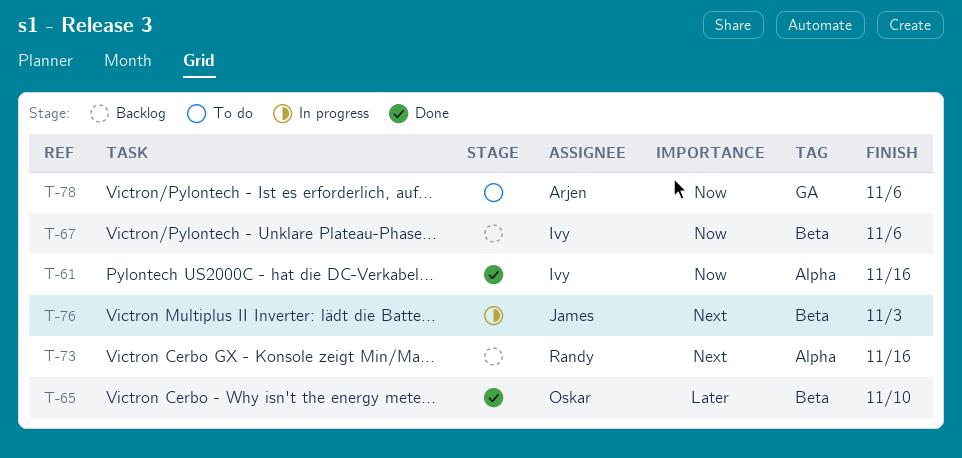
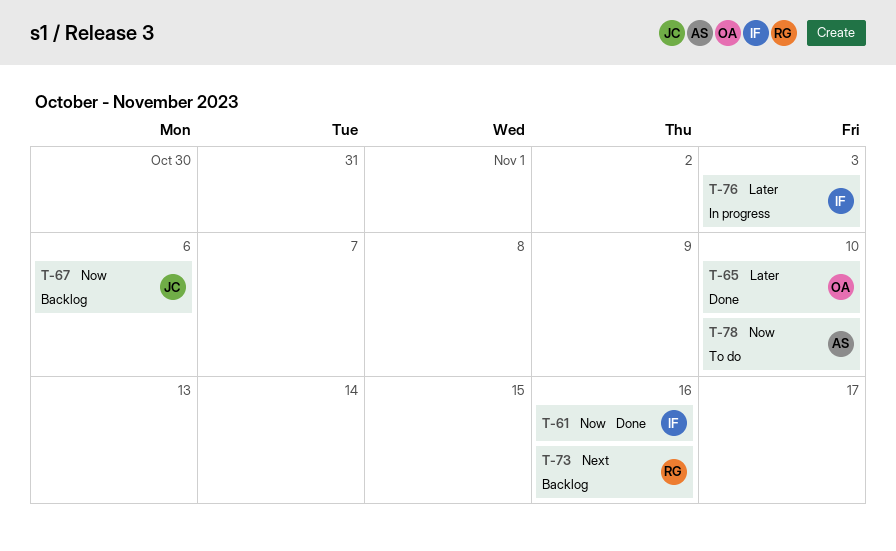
T-67, owner: Ivy -> James
T-76, owner: James -> Ivy
T-76, priority: Next -> Later
T-78, due: Nov 6 -> Nov 10

